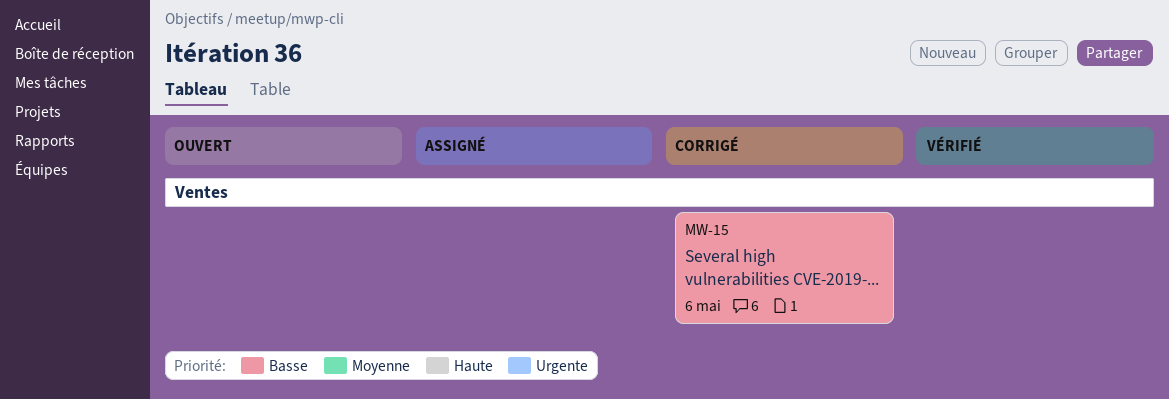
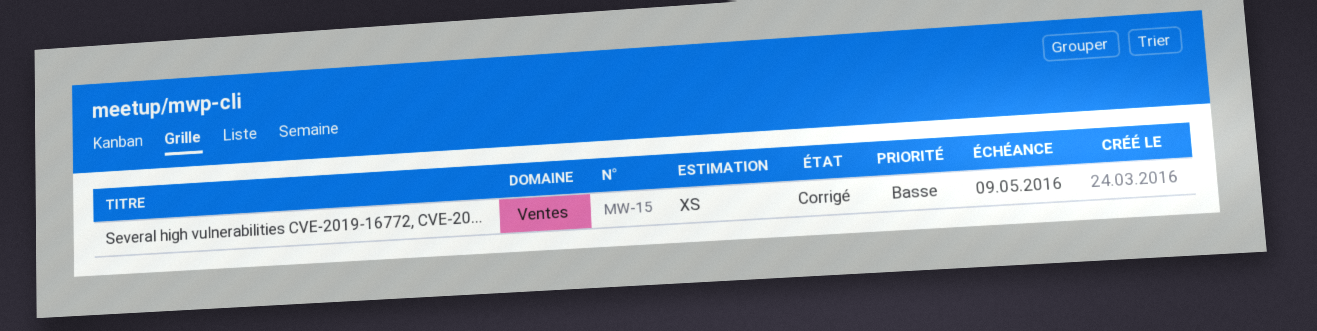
MW-15, due: May 6 -> May 9

